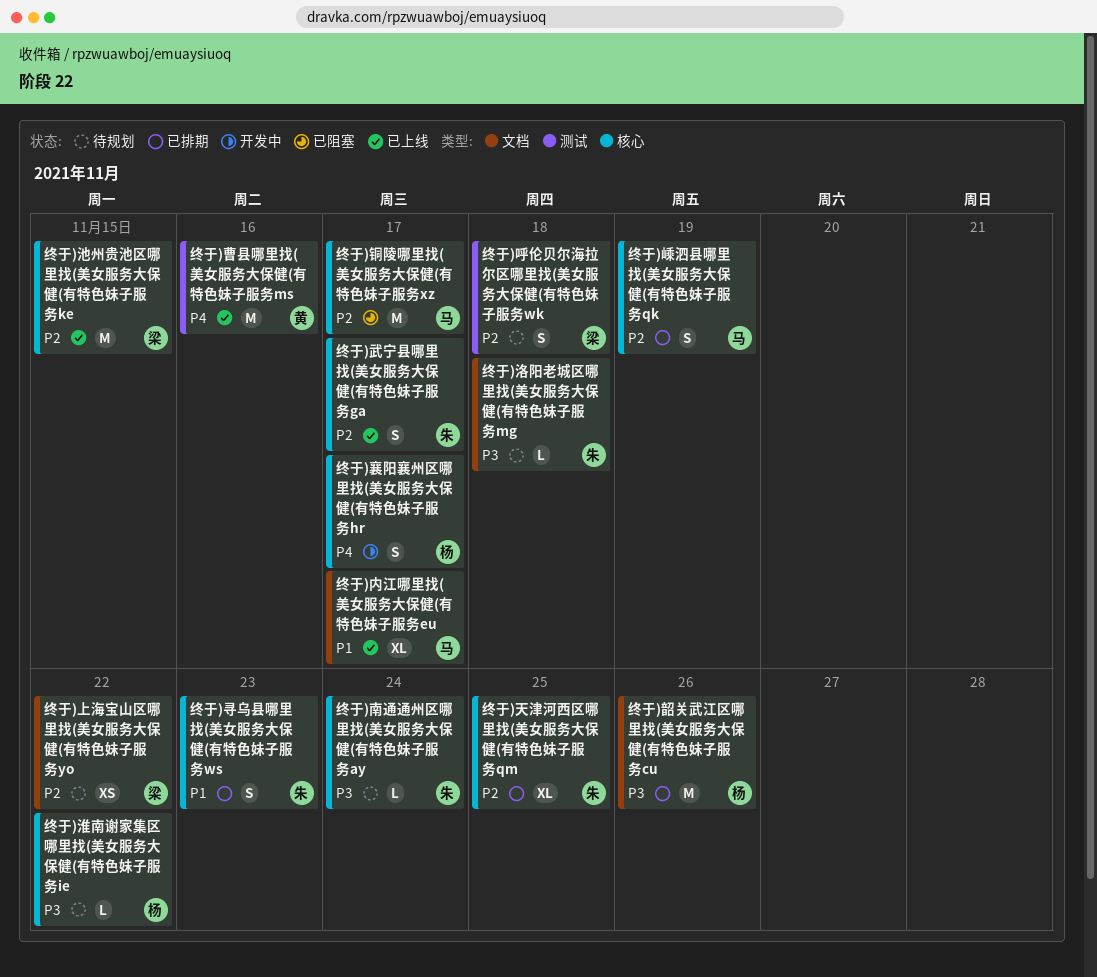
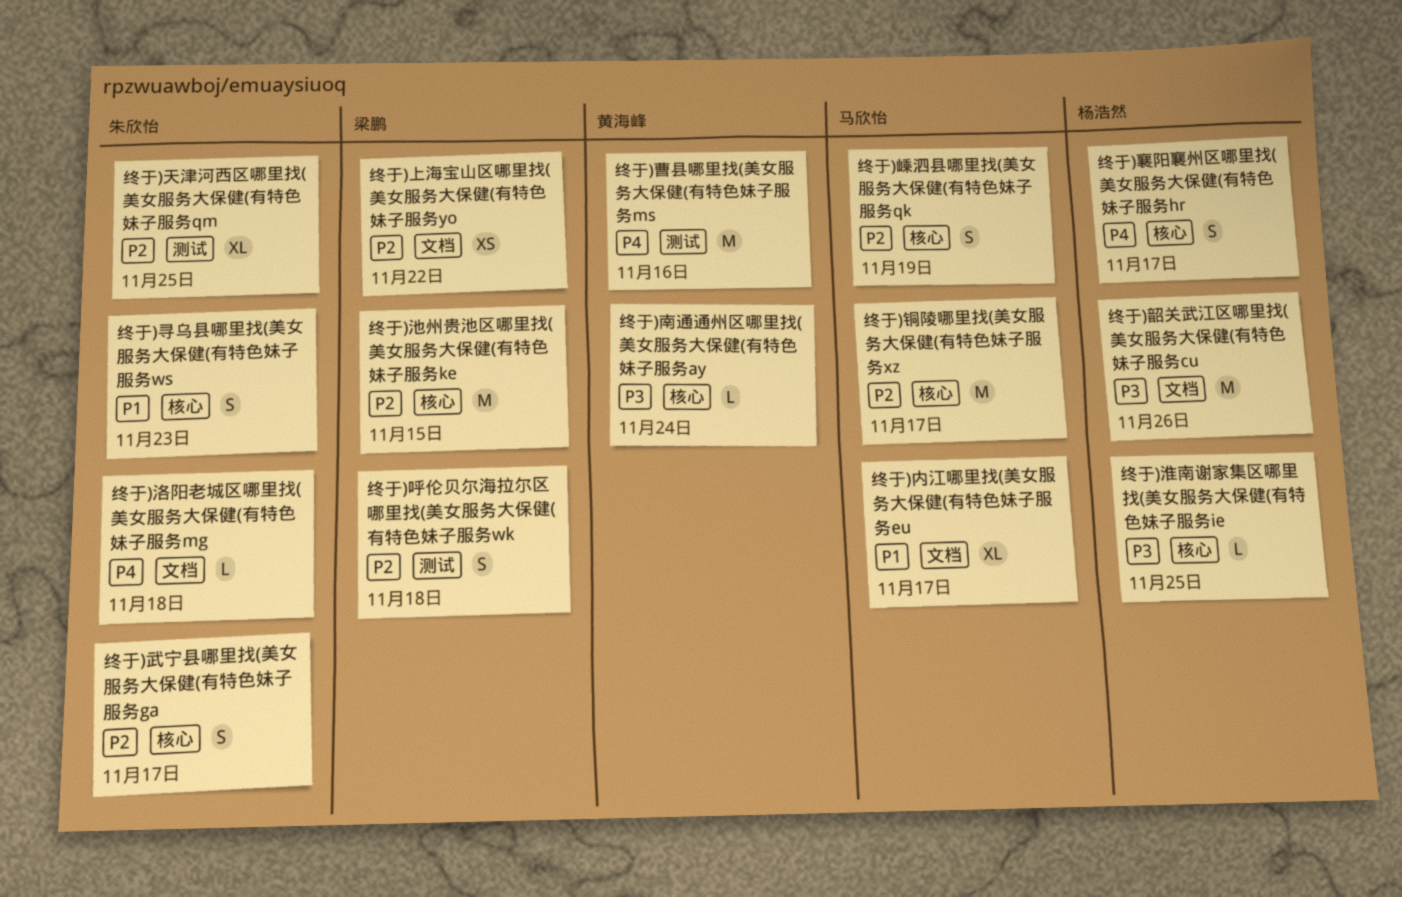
终于)南通通州区哪里找(美女服务大保健(有特色妹子服务ay, owner: 朱欣怡 -> 黄海峰
终于)天津河西区哪里找(美女服务大保健(有特色妹子服务qm, label: 核心 -> 测试
终于)洛阳老城区哪里找(美女服务大保健(有特色妹子服务mg, priority: P3 -> P4
终于)淮南谢家集区哪里找(美女服务大保健(有特色妹子服务ie, due: Nov 22 -> Nov 25

